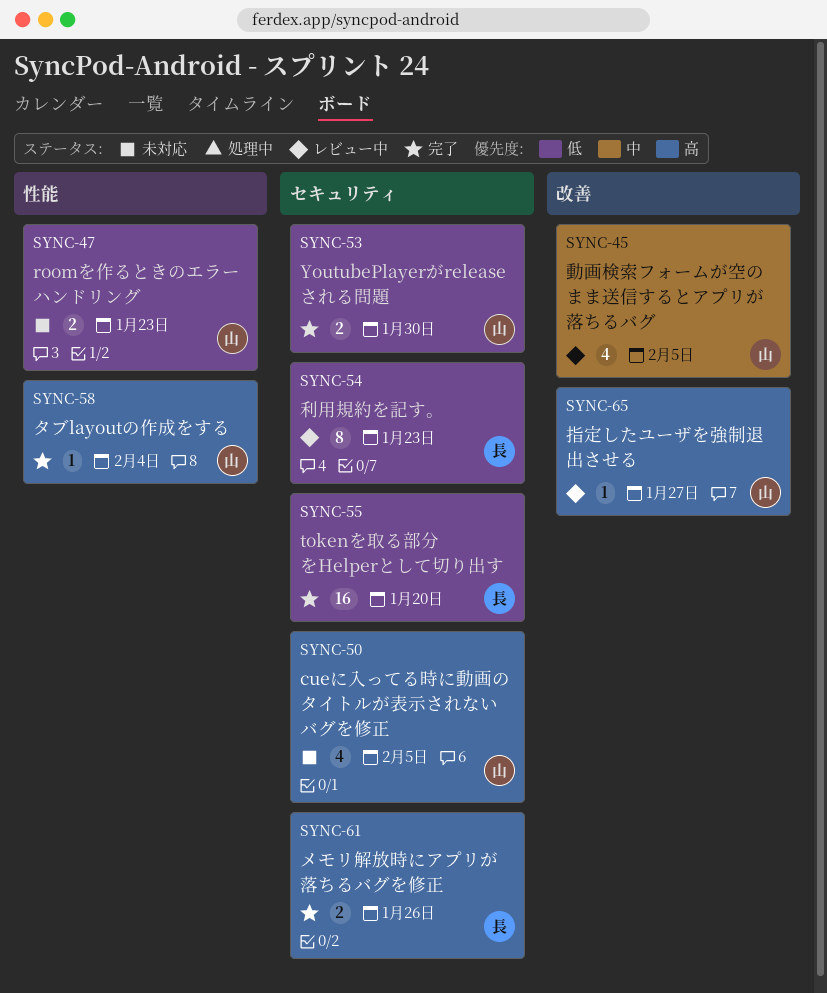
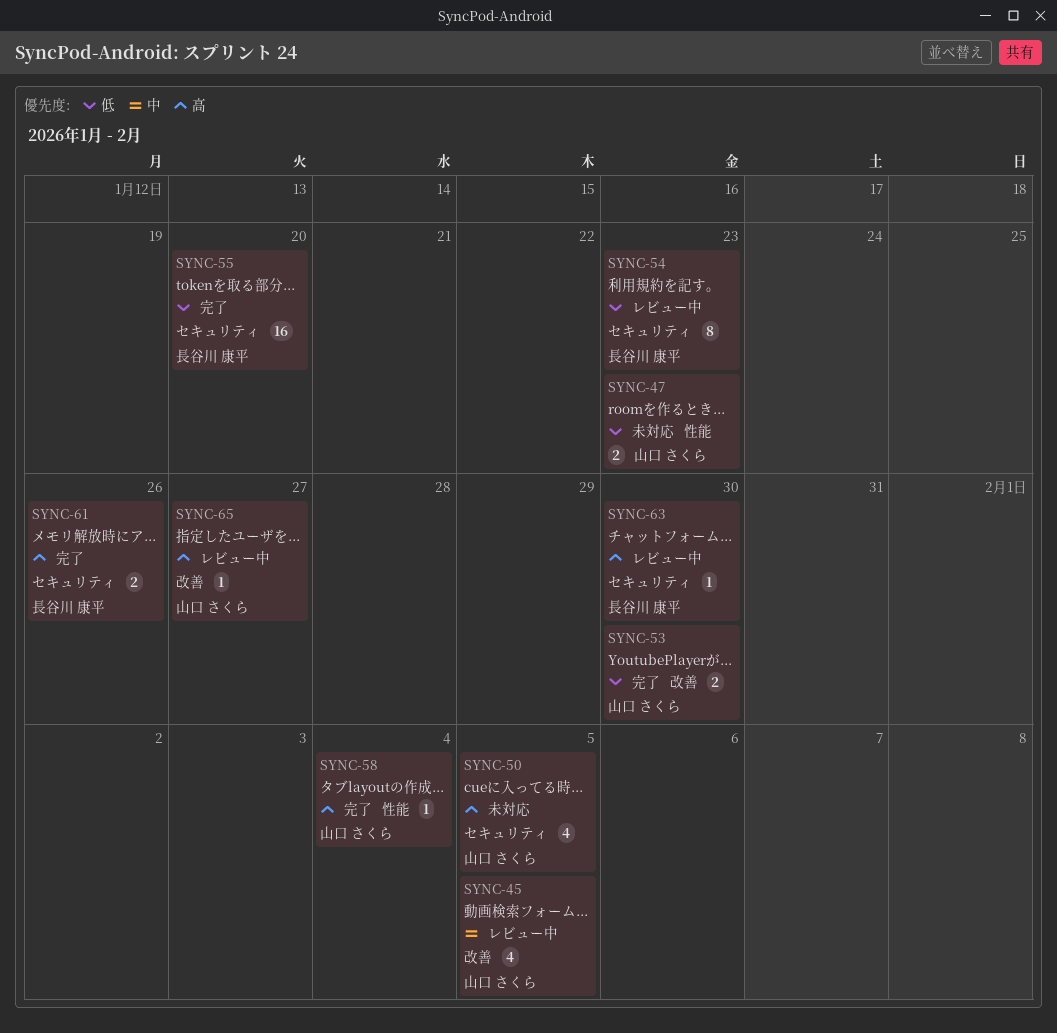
SYNC-53, label: セキュリティ -> 改善
SYNC-63: none -> present

